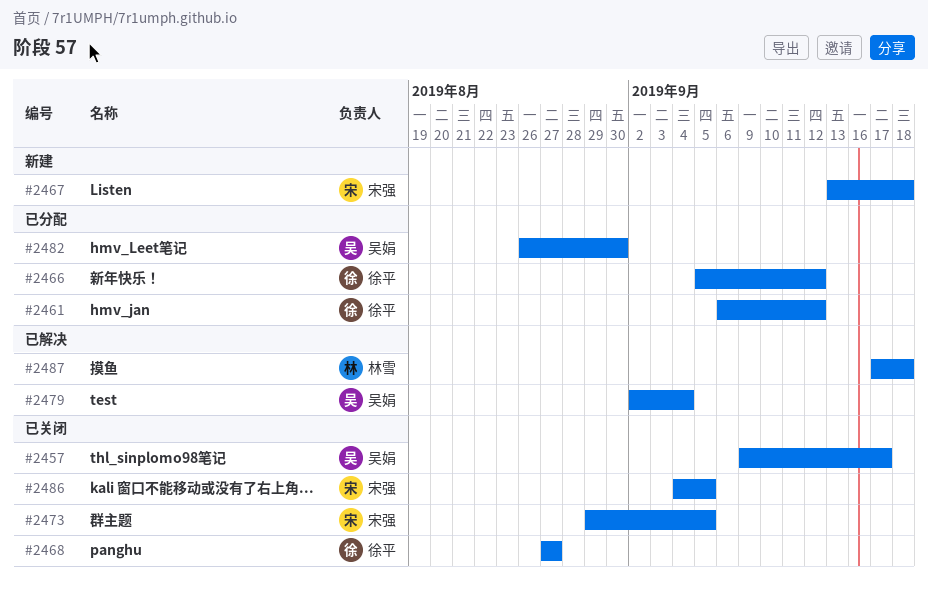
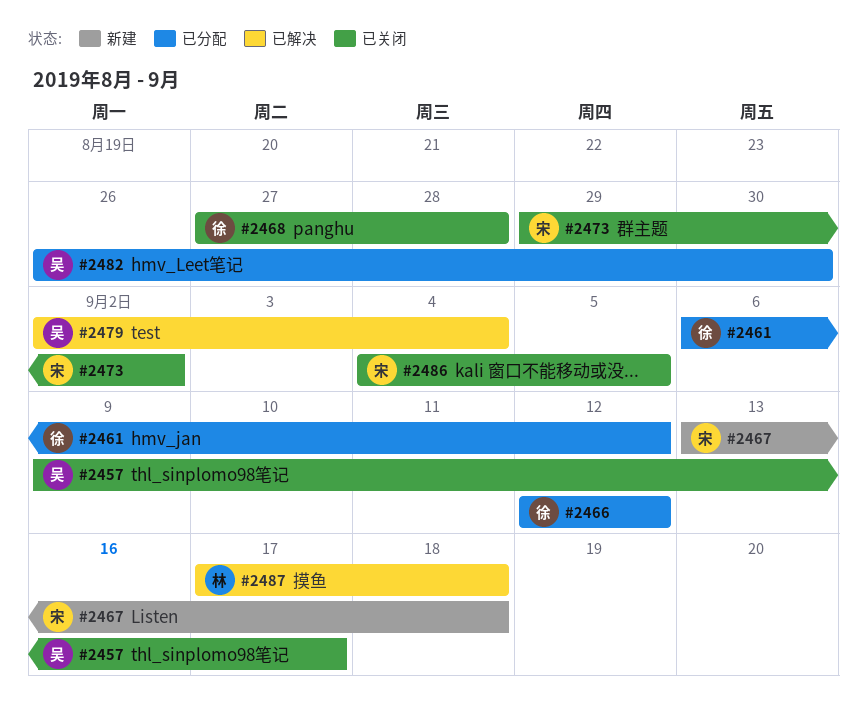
#2466, start: Sep 5 -> Sep 12
#2468, due: Aug 27 -> Aug 28
#2473, due: Sep 5 -> Sep 2

